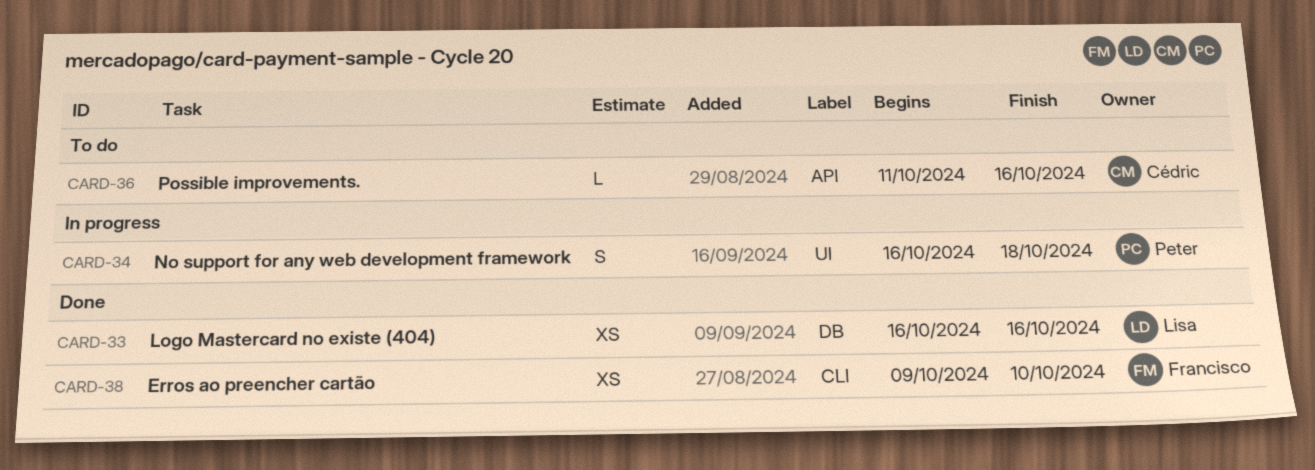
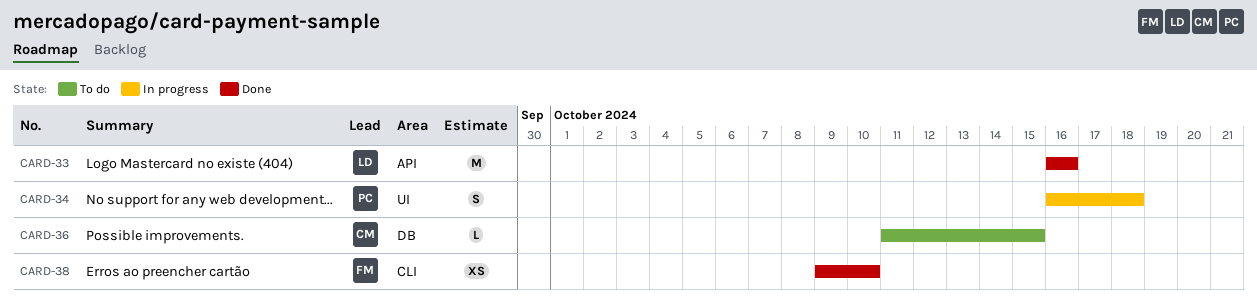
CARD-33, label: DB -> API
CARD-33, estimate: XS -> M
CARD-36, label: API -> DB
CARD-36, due: Oct 16 -> Oct 15

